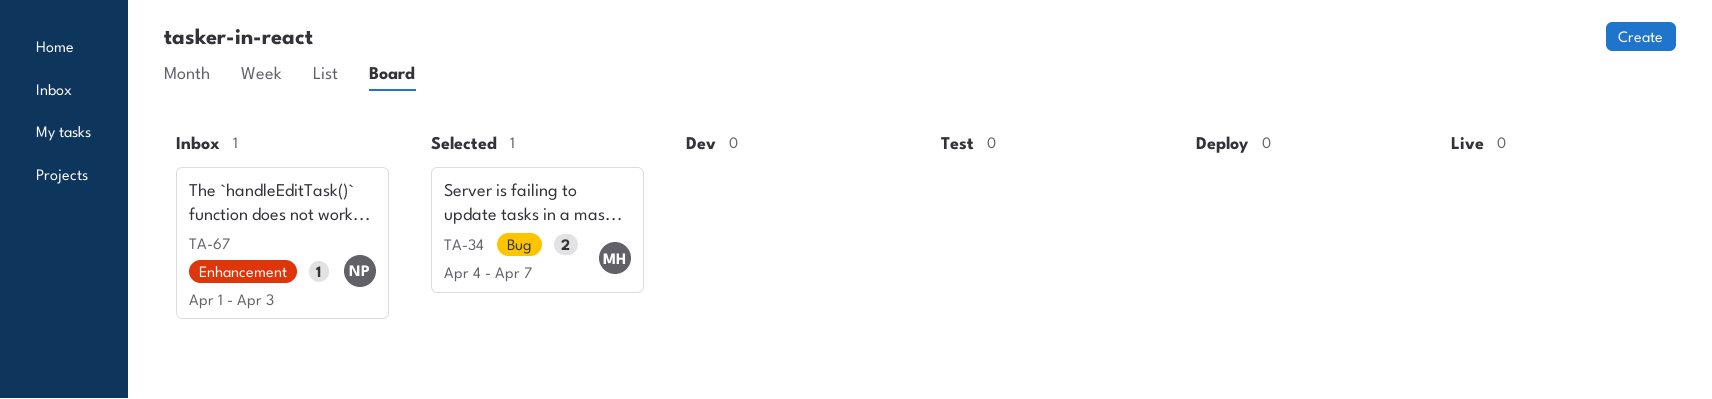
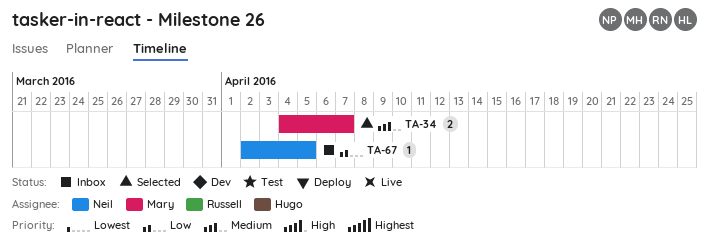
TA-67, start: Apr 1 -> Apr 2
TA-67, due: Apr 3 -> Apr 5

